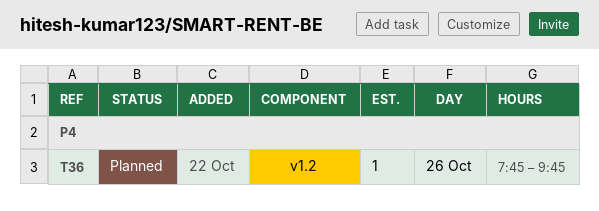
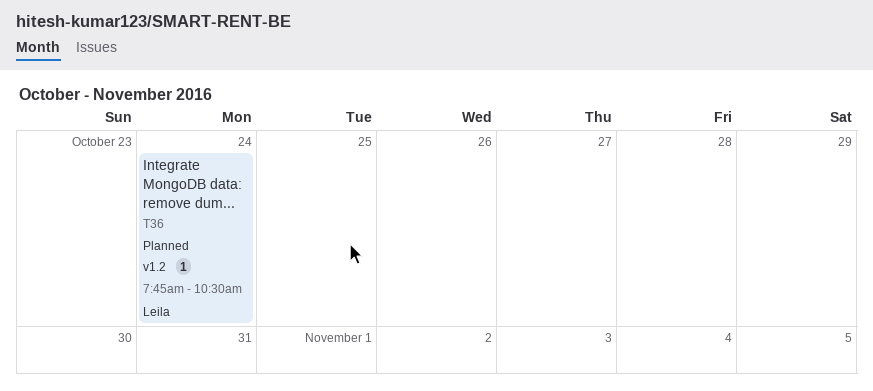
T36, day: Oct 26 -> Oct 24
T36, ends: 09:45 -> 10:30

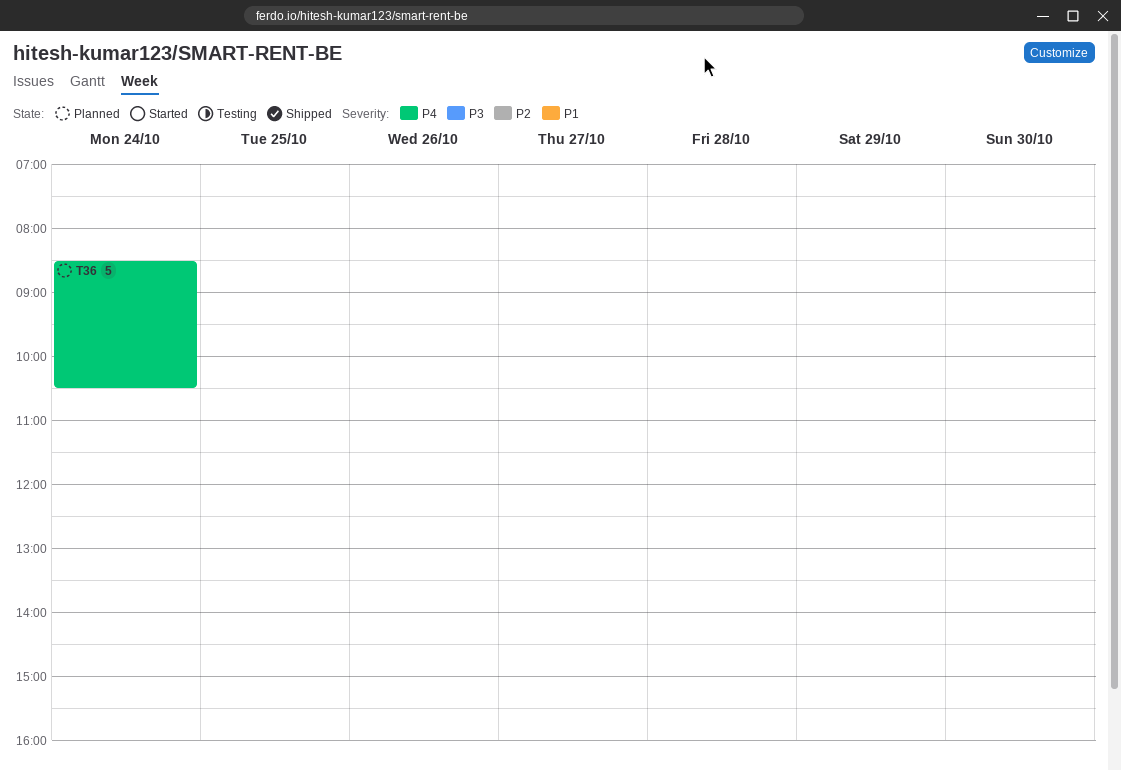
T36, estimate: 1 -> 5
T36, begins: 07:45 -> 08:30

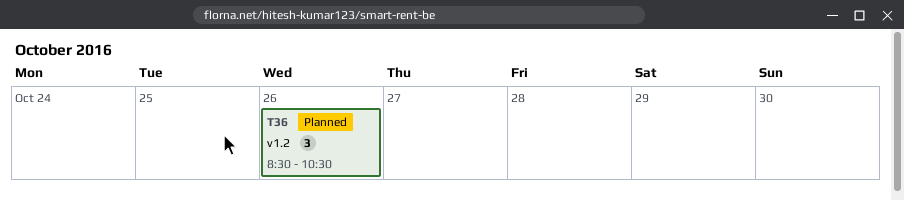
T36, estimate: 5 -> 3
T36, day: Oct 24 -> Oct 26

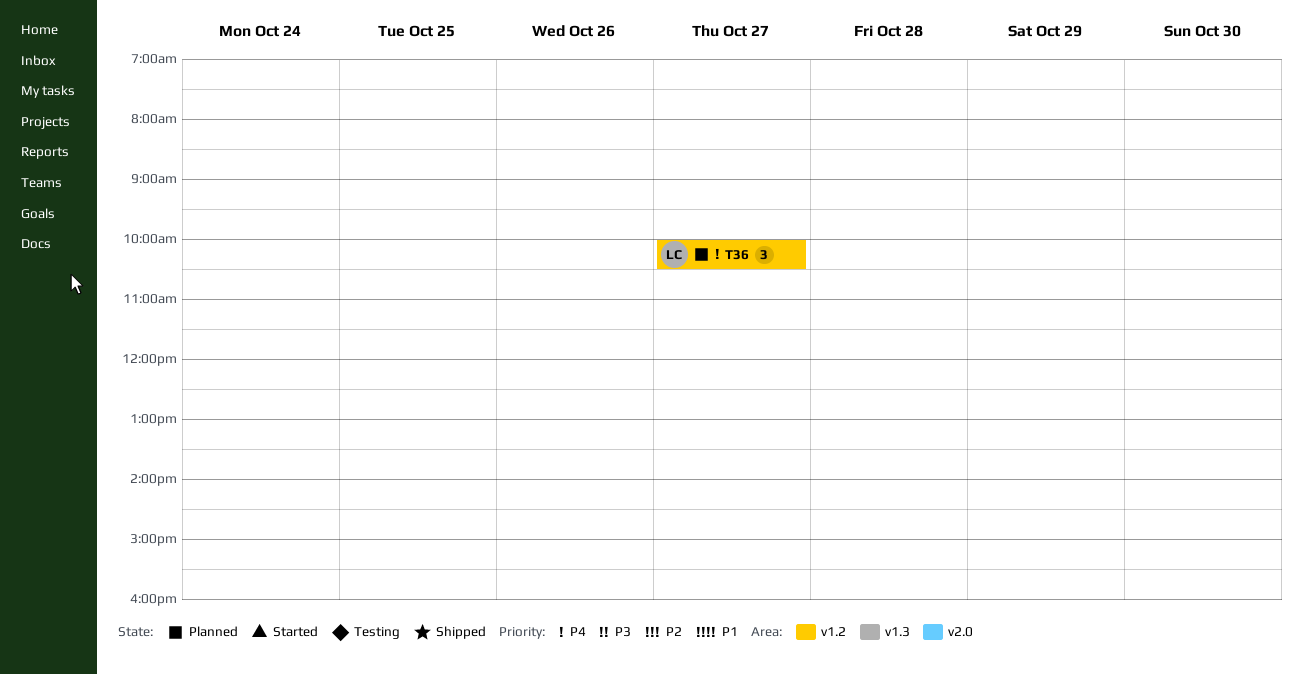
T36, day: Oct 26 -> Oct 27
T36, begins: 08:30 -> 10:00

